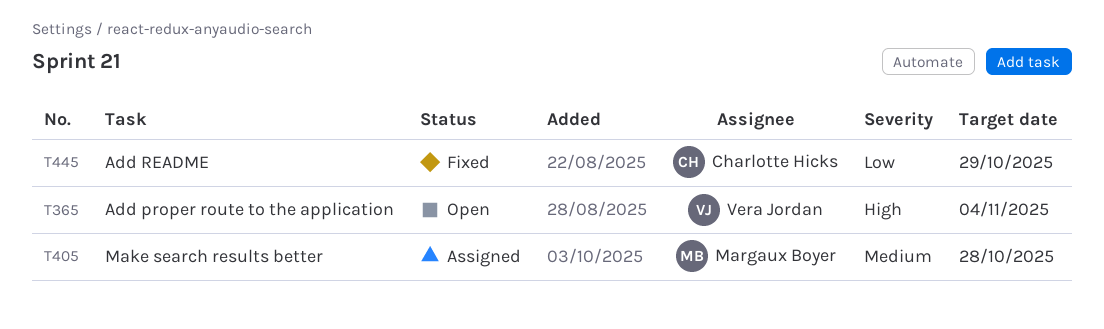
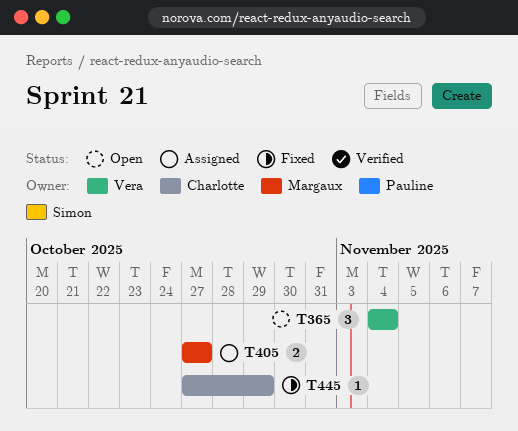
T405, due: Oct 28 -> Oct 27

